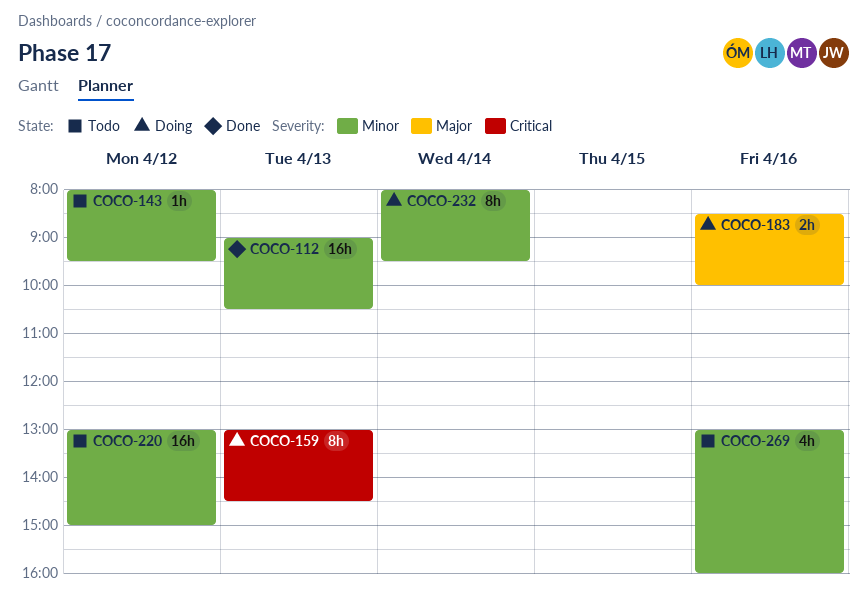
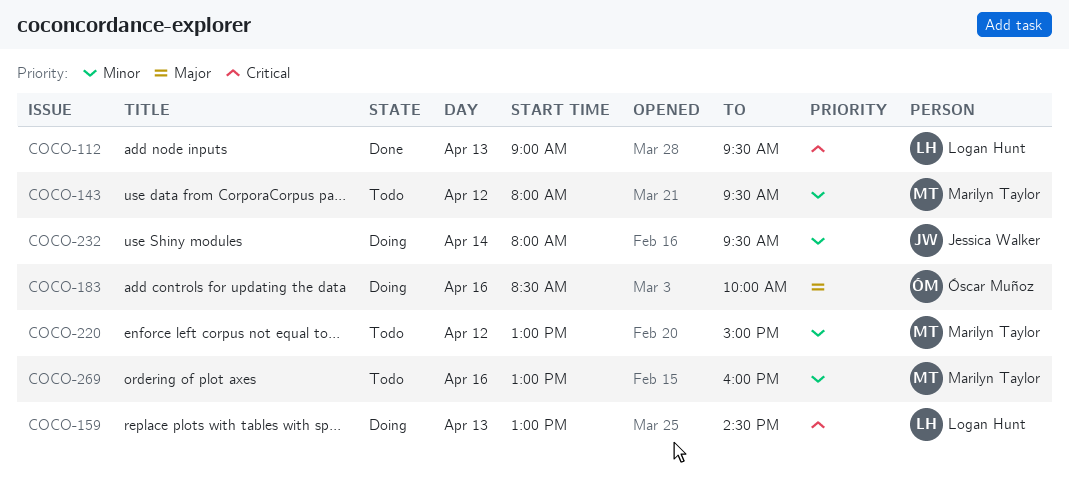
COCO-112, priority: Minor -> Critical
COCO-112, ends: 10:30 -> 09:30

